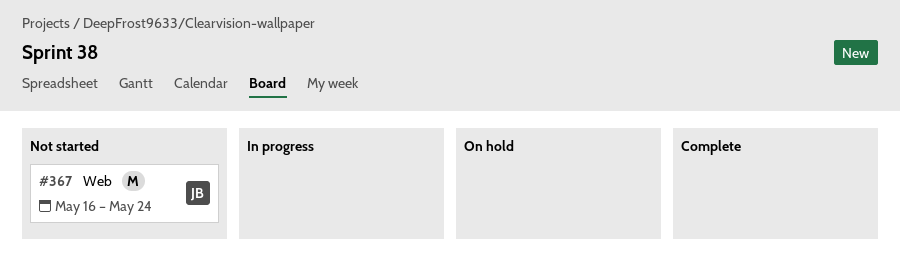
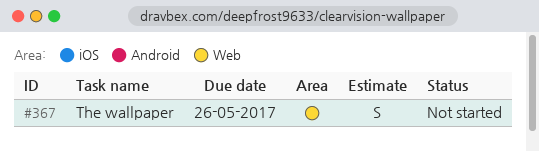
#367, estimate: M -> S
#367, due: May 24 -> May 26

